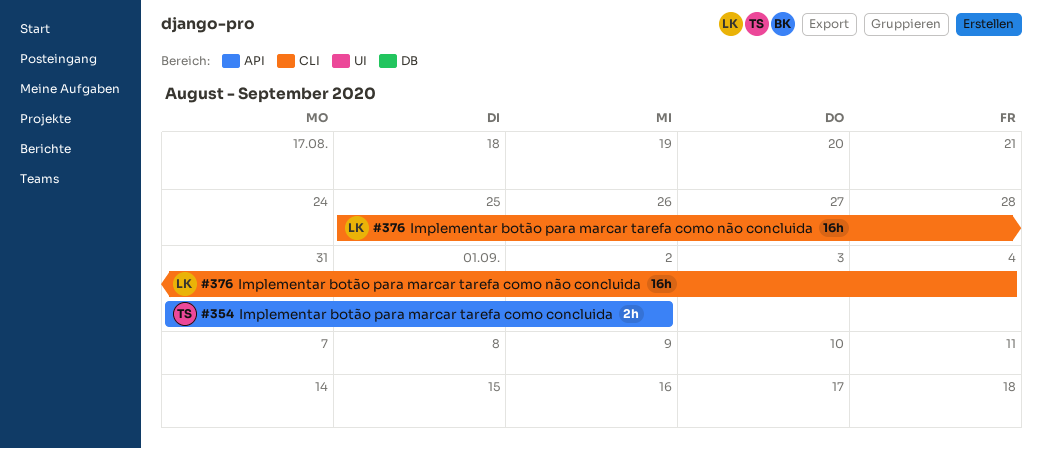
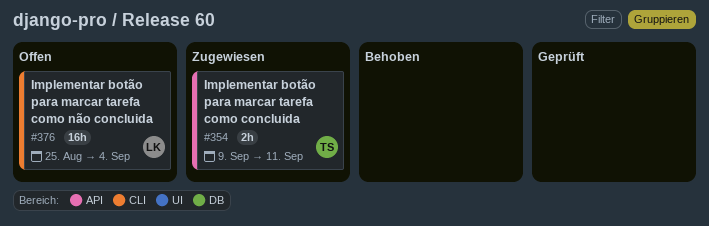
#354, start: Aug 31 -> Sep 9
#354, due: Sep 2 -> Sep 11

